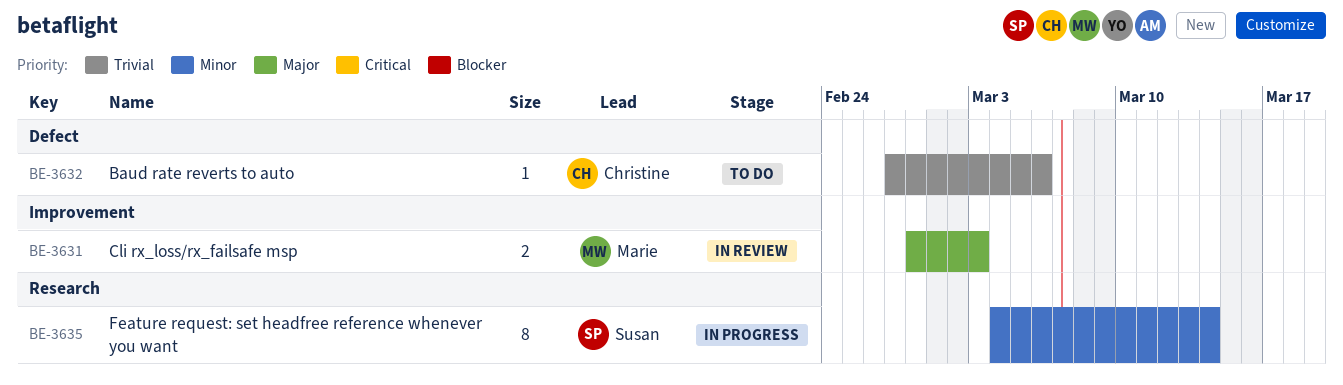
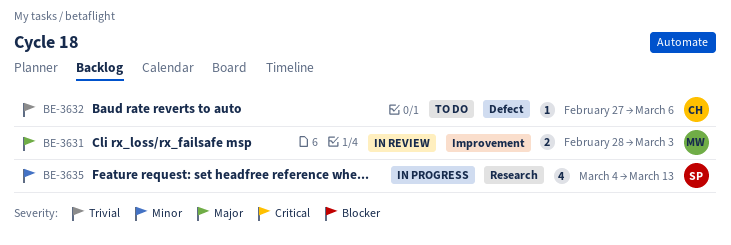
BE-3635, estimate: 8 -> 4
BE-3635, due: Mar 14 -> Mar 13

